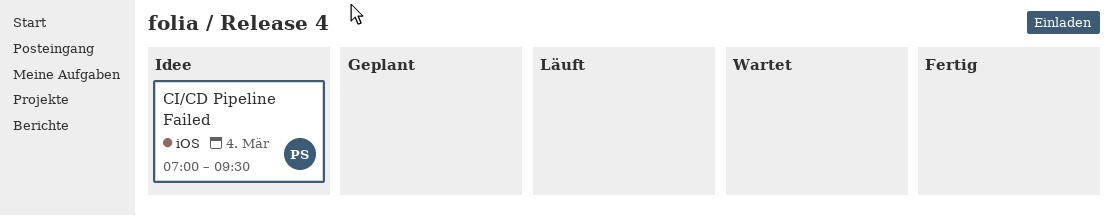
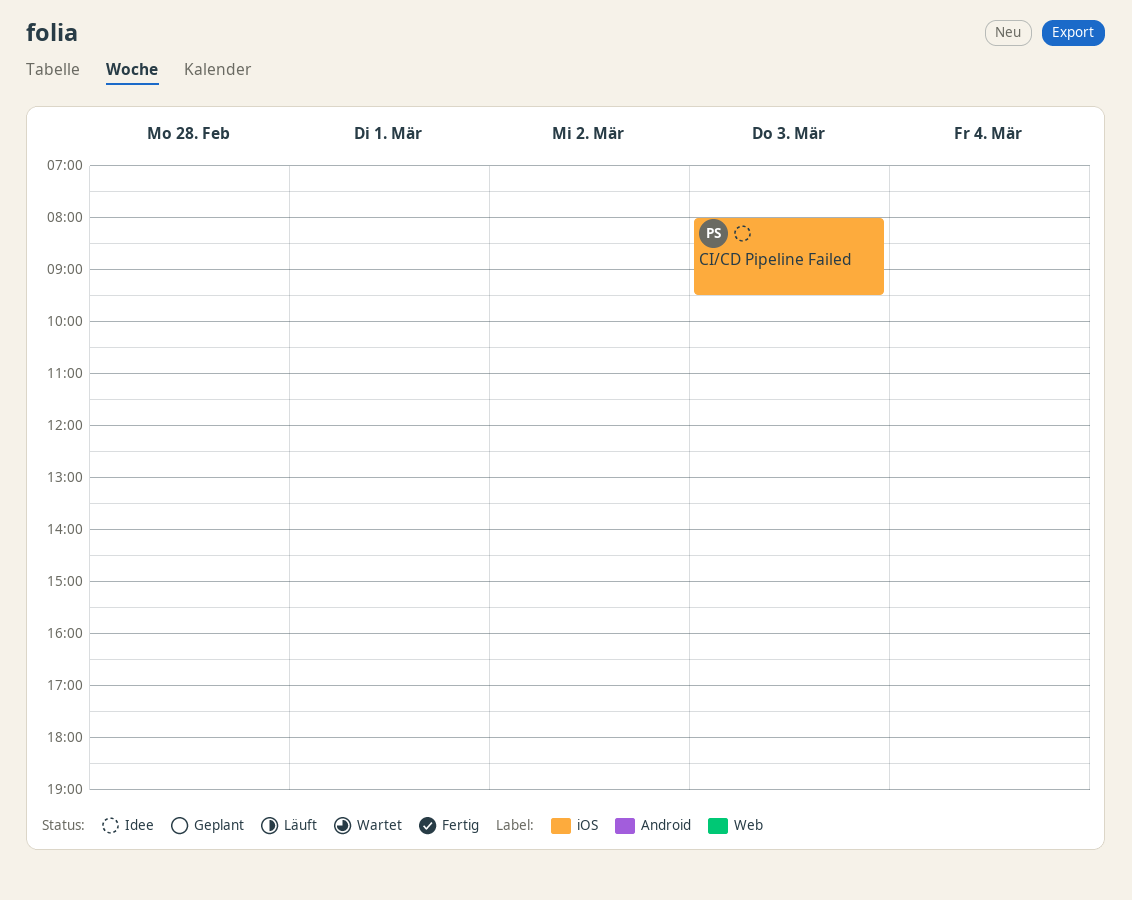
CI/CD Pipeline Failed, day: Mar 4 -> Mar 3
CI/CD Pipeline Failed, begins: 07:00 -> 08:00

